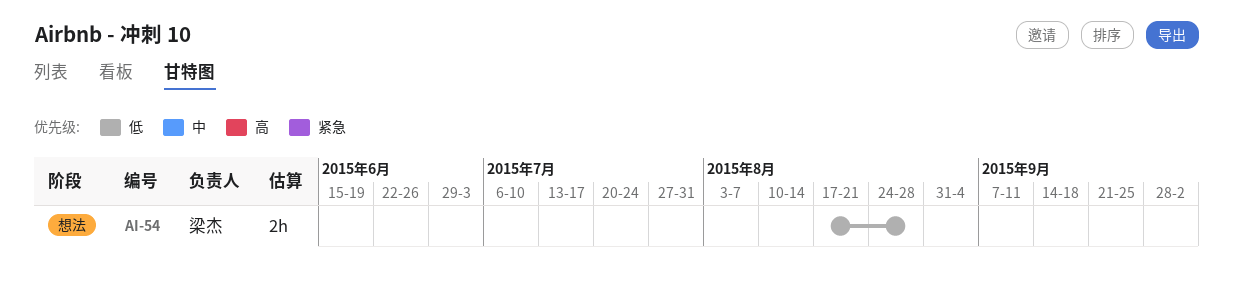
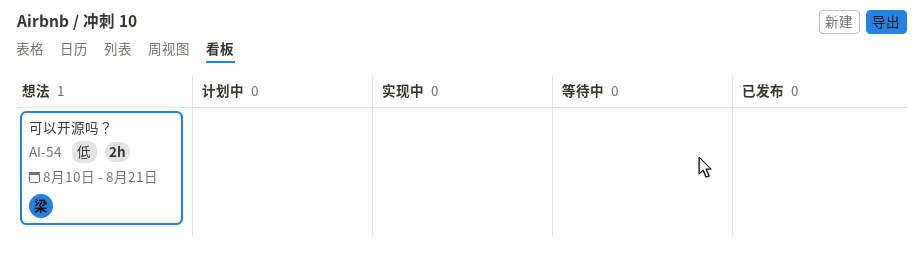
AI-54, start: Aug 17 -> Aug 10
AI-54, due: Aug 28 -> Aug 21

